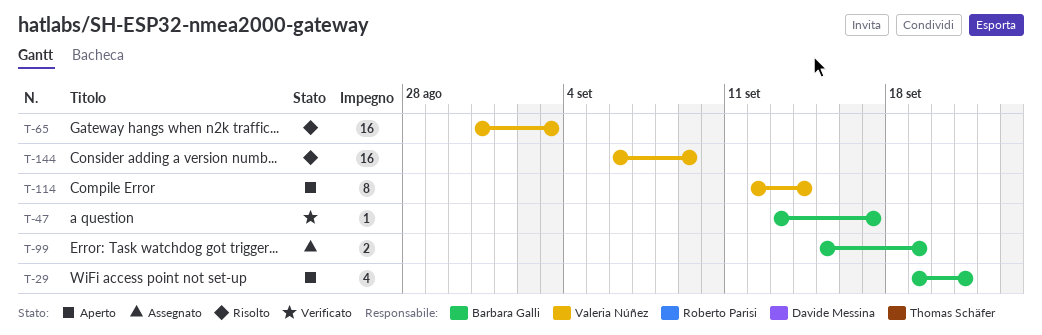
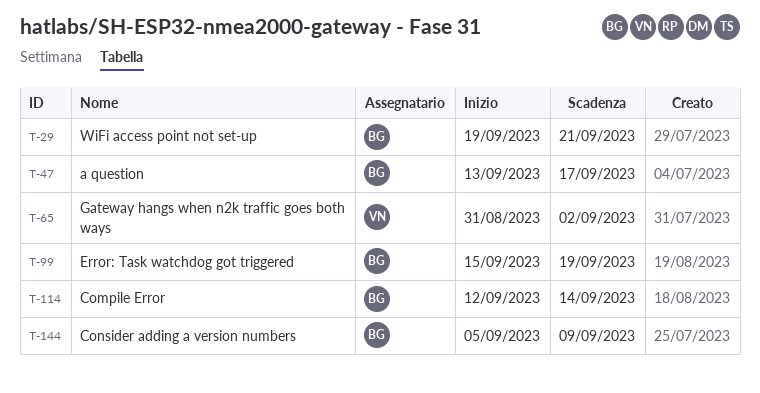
T-65, due: Sep 3 -> Sep 2
T-114, owner: Valeria Núñez -> Barbara Galli
T-144, owner: Valeria Núñez -> Barbara Galli
T-144, start: Sep 6 -> Sep 5

